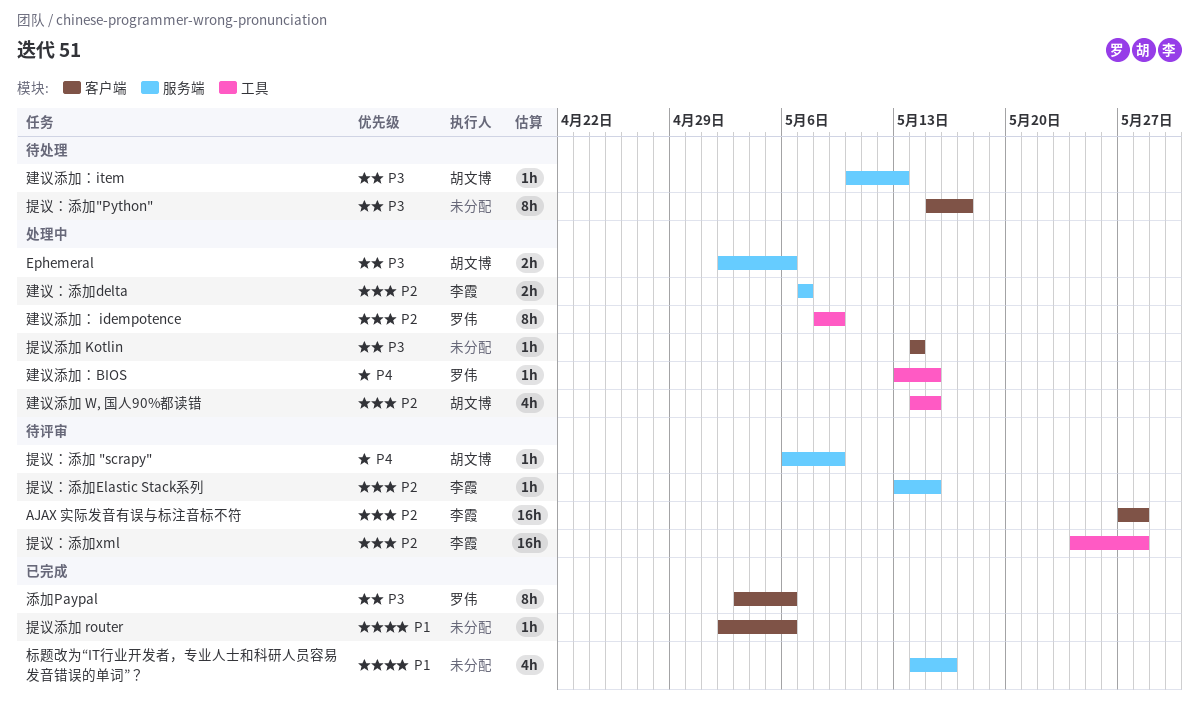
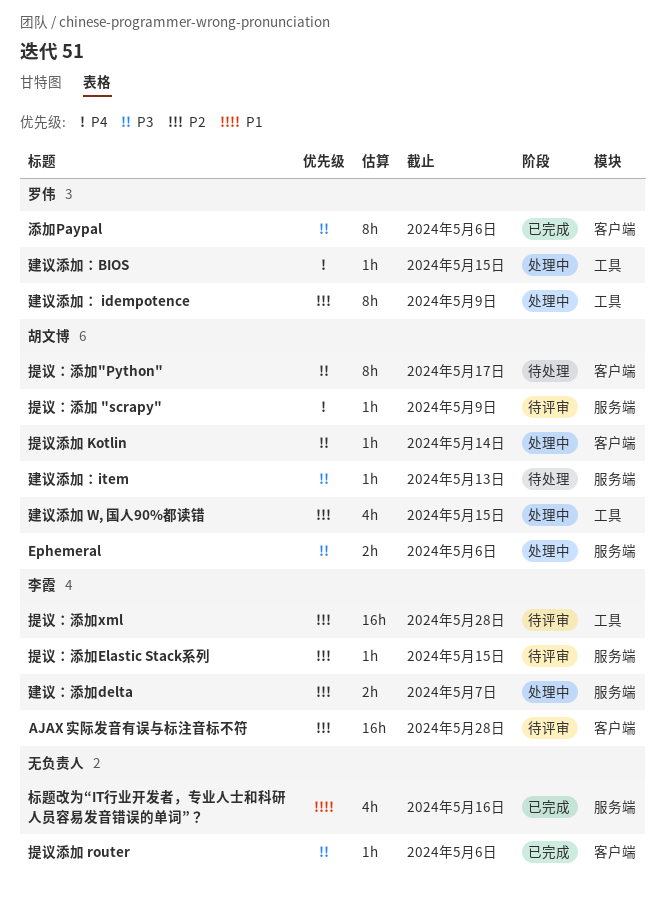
提议添加 Kotlin, owner: none -> 胡文博
提议添加 router, priority: P1 -> P3
提议：添加"Python", owner: none -> 胡文博

